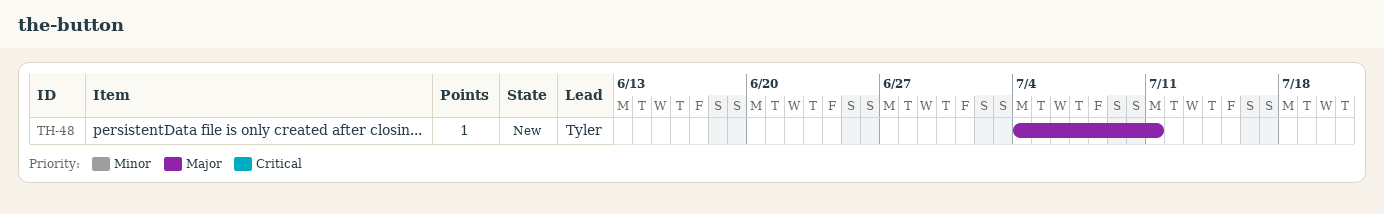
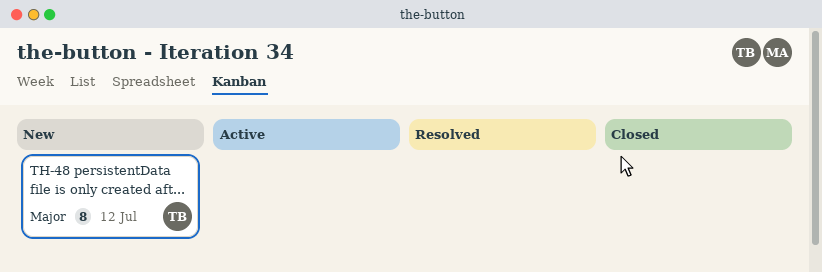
TH-48, estimate: 1 -> 8
TH-48, due: Jul 11 -> Jul 12

